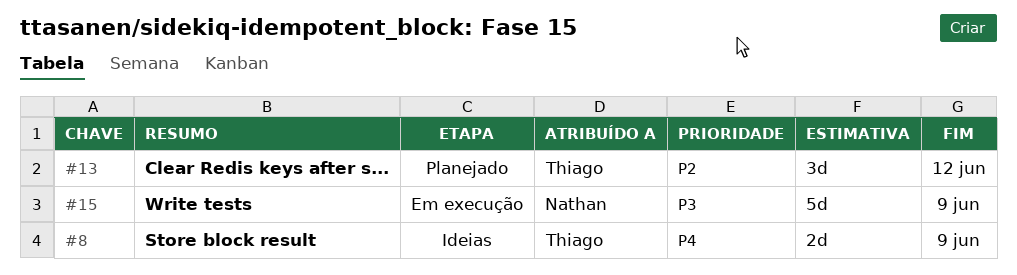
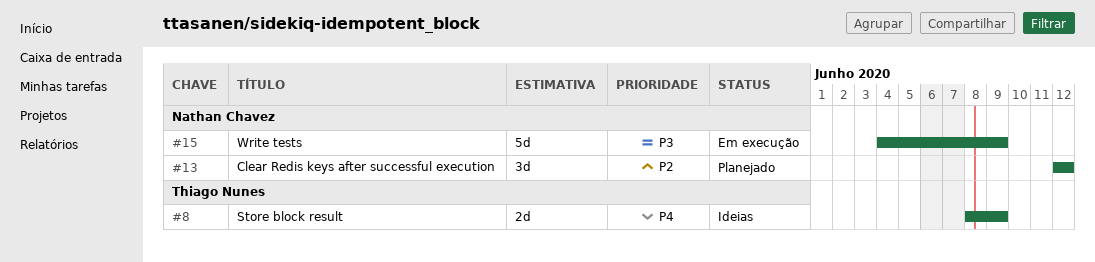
#13, owner: Thiago Nunes -> Nathan Chavez

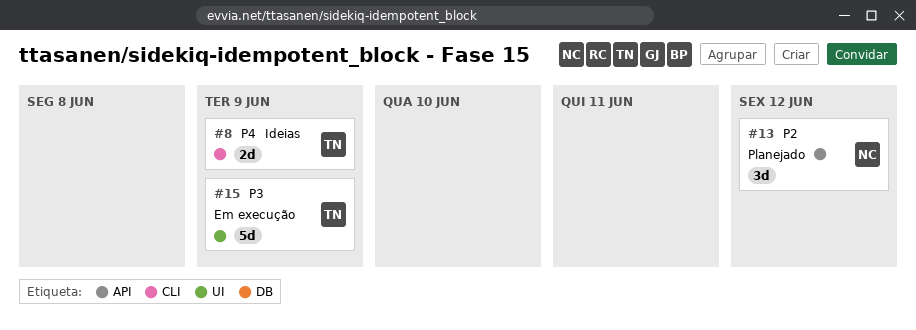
#15, owner: Nathan Chavez -> Thiago Nunes

